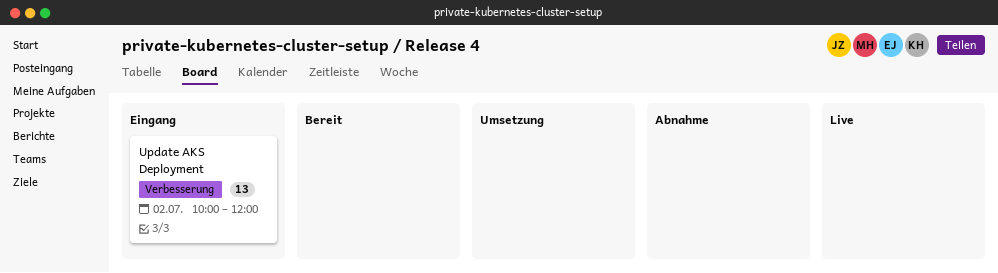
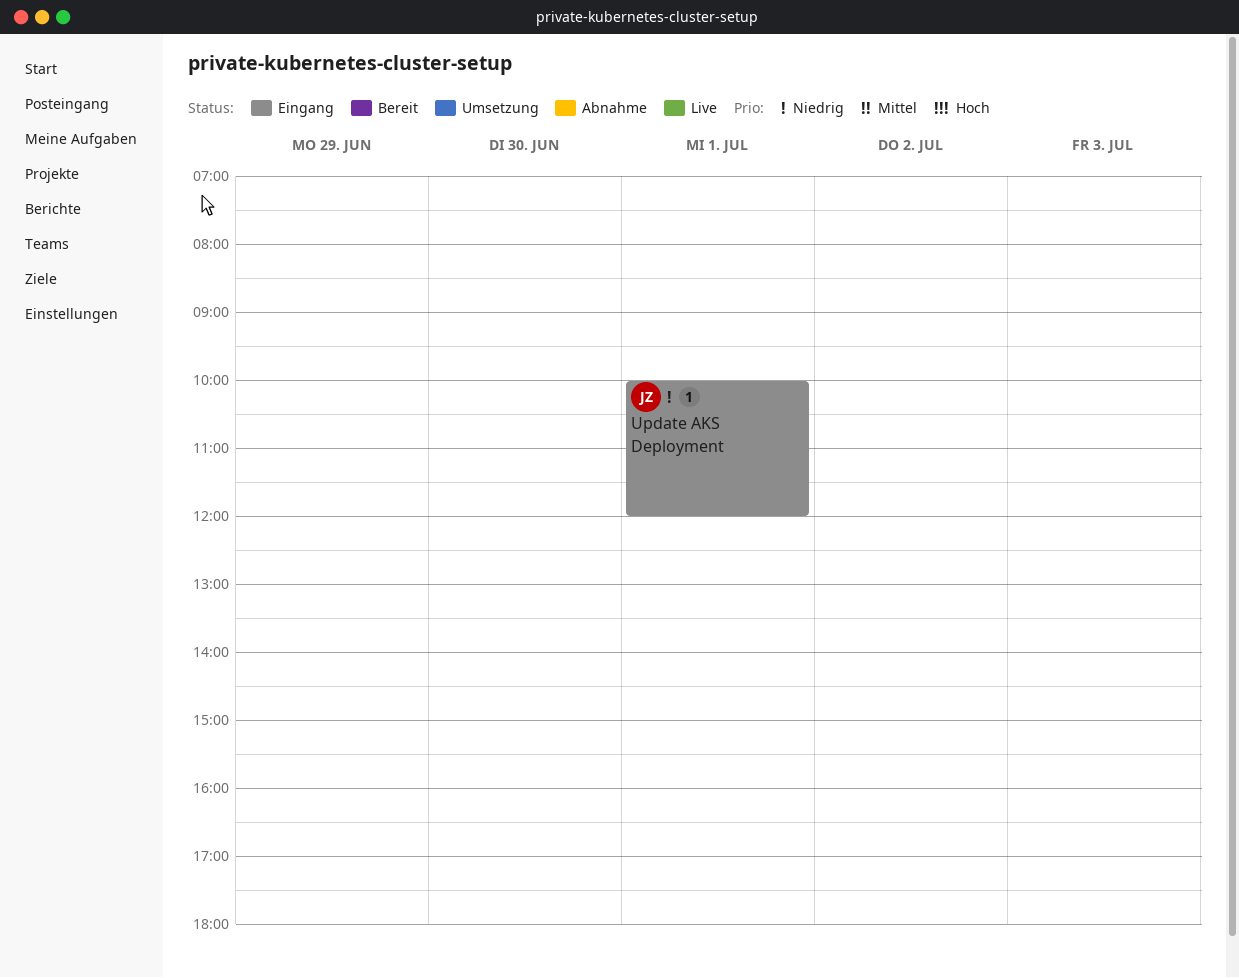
Update AKS Deployment, estimate: 13 -> 1
Update AKS Deployment, day: Jul 2 -> Jul 1

